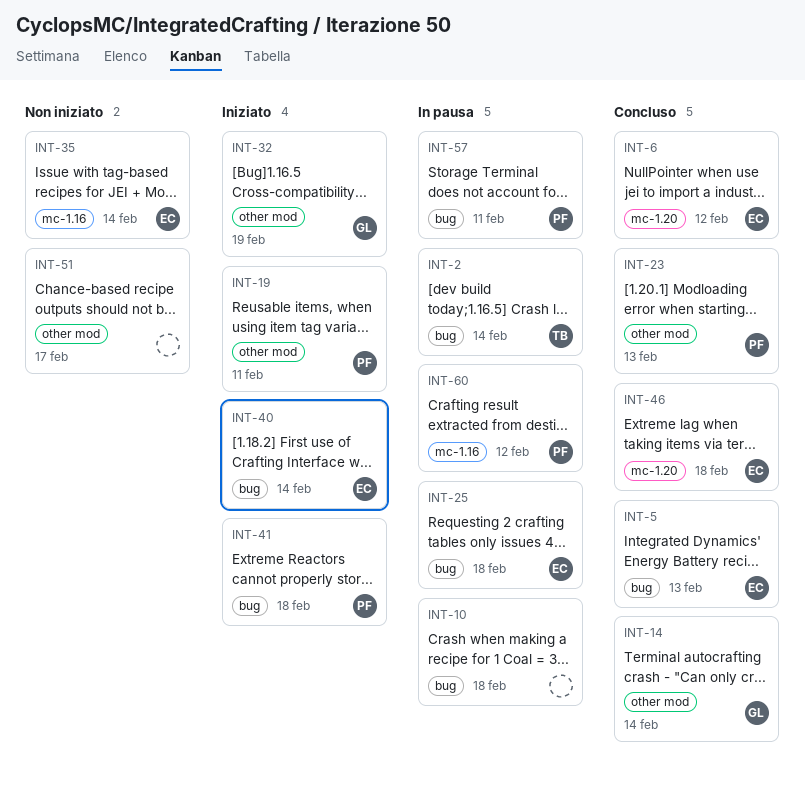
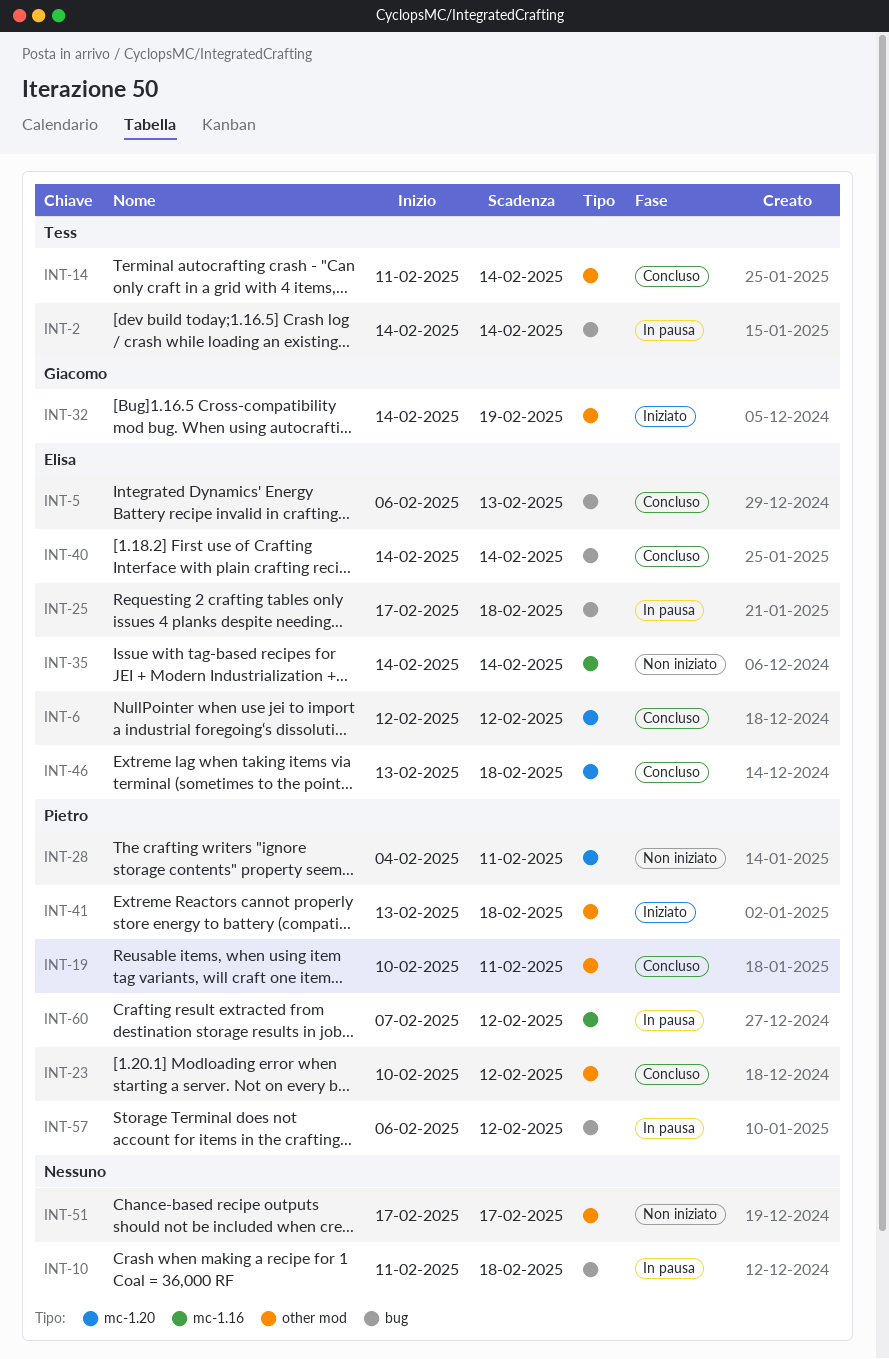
INT-14, owner: Giacomo -> Tess
INT-19, status: Iniziato -> Concluso
INT-23, due: Feb 13 -> Feb 12
INT-28: none -> present
INT-40, status: Iniziato -> Concluso
INT-41, label: bug -> other mod
INT-57, due: Feb 11 -> Feb 12

